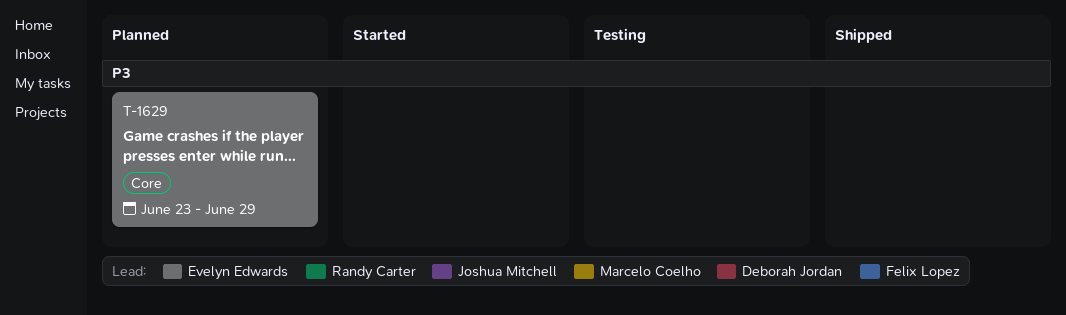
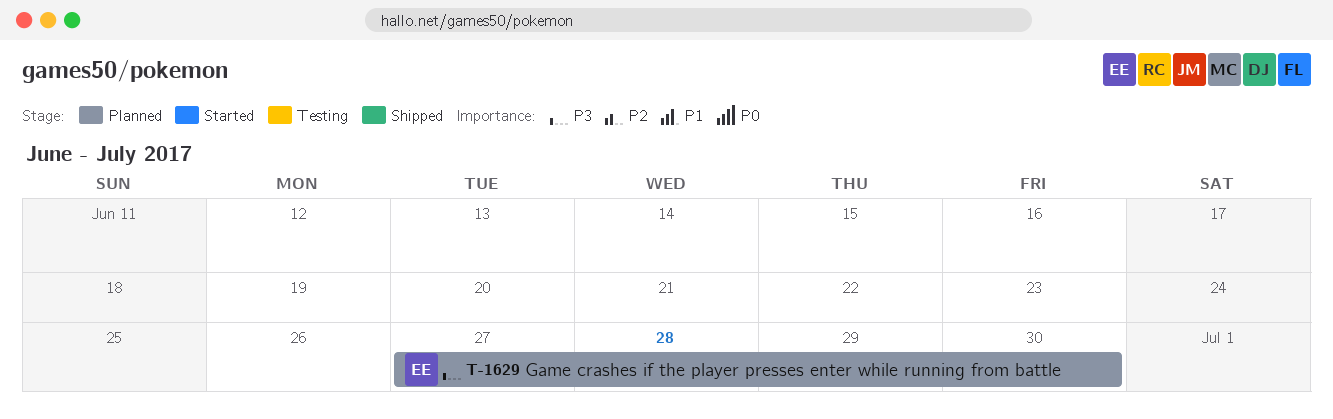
T-1629, start: Jun 23 -> Jun 27
T-1629, due: Jun 29 -> Jun 30

